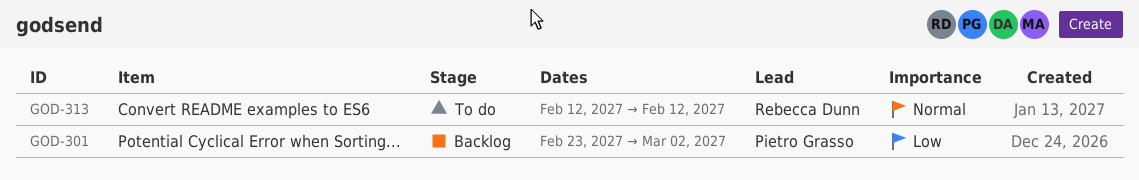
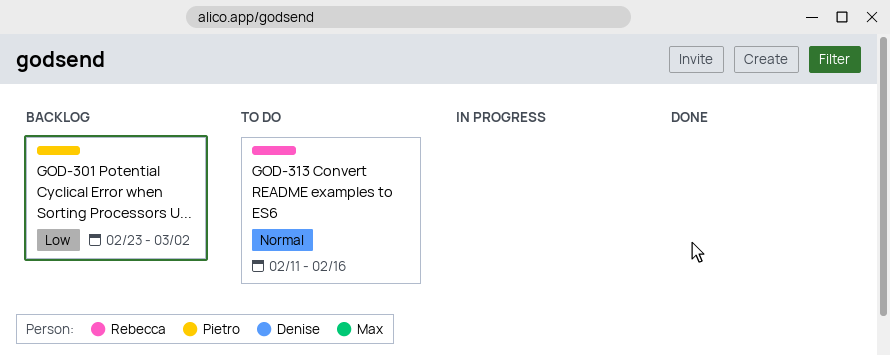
GOD-313, start: Feb 12 -> Feb 11
GOD-313, due: Feb 12 -> Feb 16

